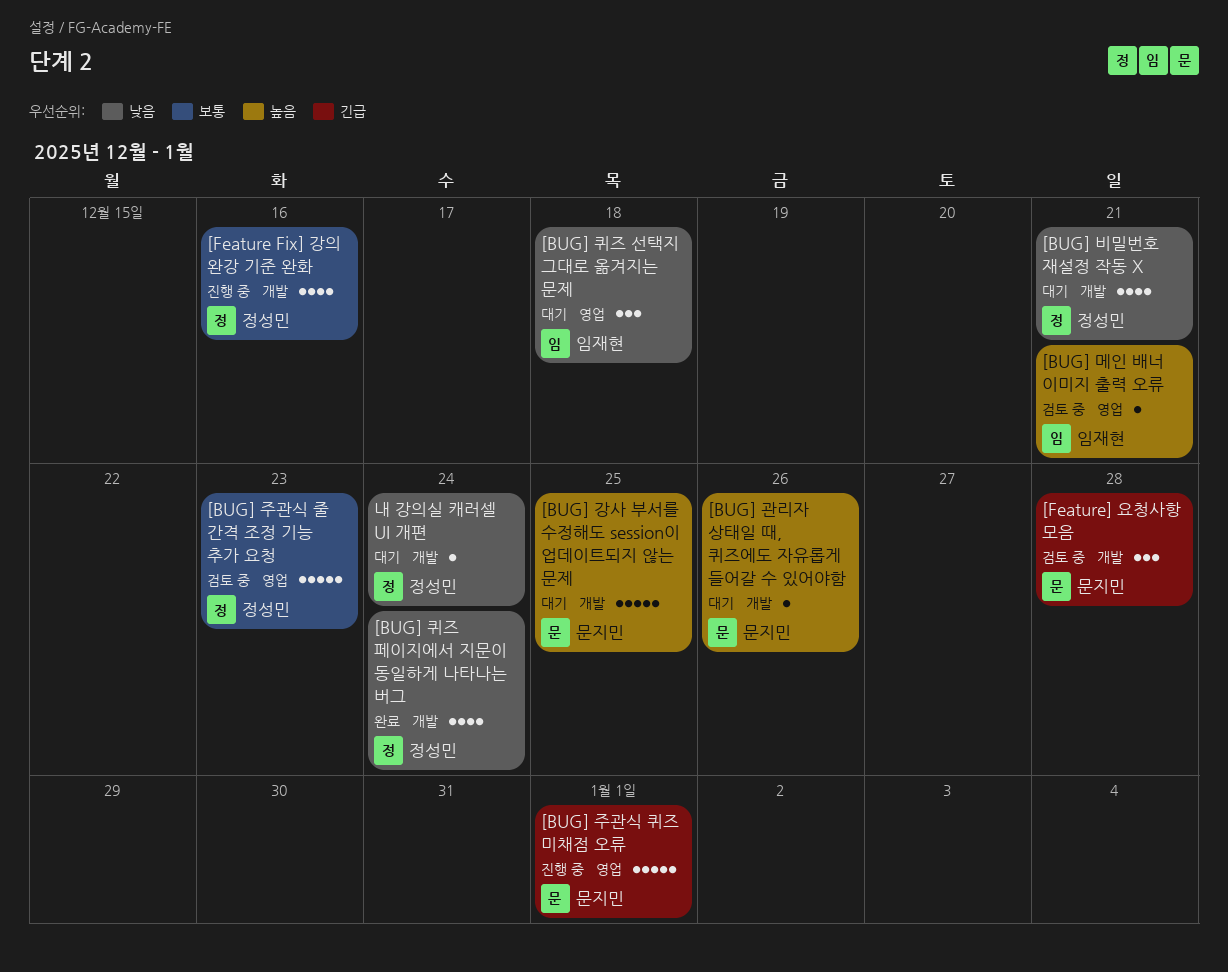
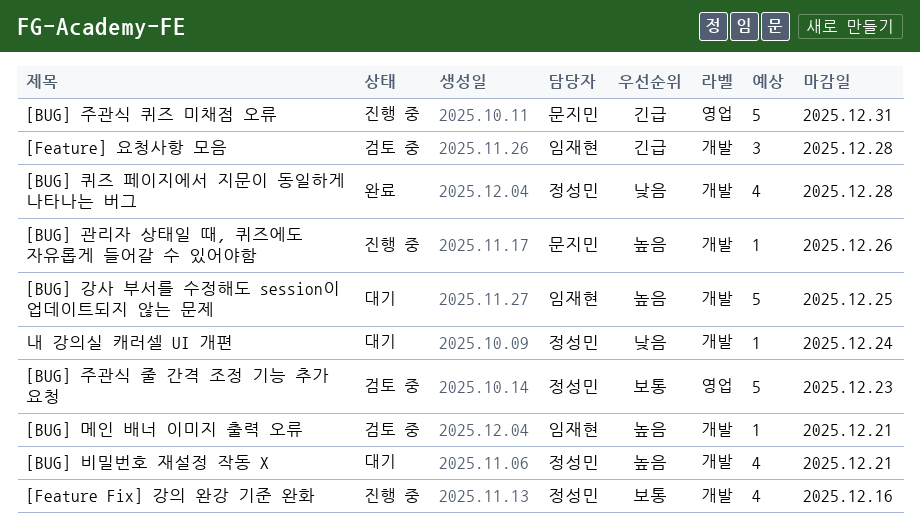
[BUG] 강사 부서를 수정해도 session이 업데이트되지 않는 문제, owner: 문지민 -> 임재현
[BUG] 관리자 상태일 때, 퀴즈에도 자유롭게 들어갈 수 있어야함, status: 대기 -> 진행 중
[BUG] 메인 배너 이미지 출력 오류, label: 영업 -> 개발
[BUG] 비밀번호 재설정 작동 X, priority: 낮음 -> 높음
[BUG] 주관식 퀴즈 미채점 오류, due: Jan 1 -> Dec 31
[BUG] 퀴즈 선택지 그대로 옮겨지는 문제: present -> none
[BUG] 퀴즈 페이지에서 지문이 동일하게 나타나는 버그, due: Dec 24 -> Dec 28
[Feature] 요청사항 모음, owner: 문지민 -> 임재현

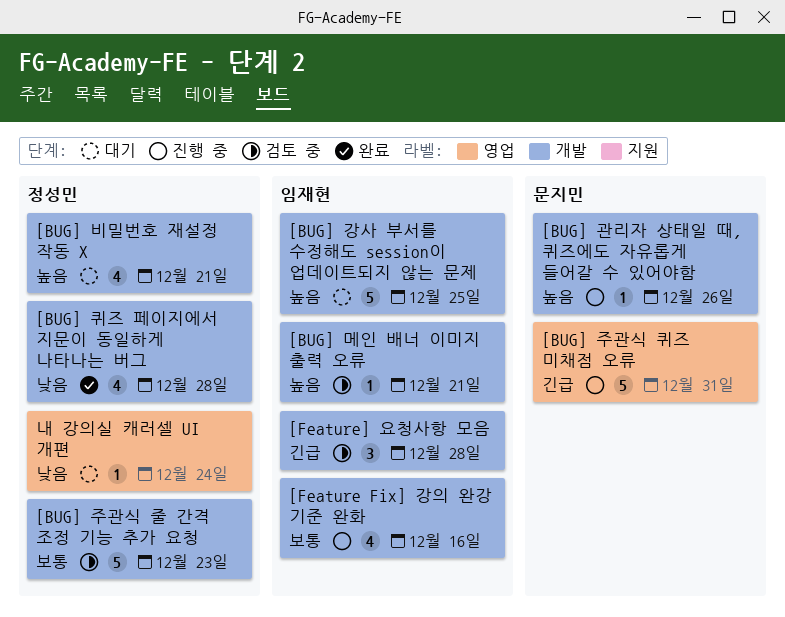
[BUG] 주관식 줄 간격 조정 기능 추가 요청, label: 영업 -> 개발
[Feature Fix] 강의 완강 기준 완화, owner: 정성민 -> 임재현
내 강의실 캐러셀 UI 개편, label: 개발 -> 영업

